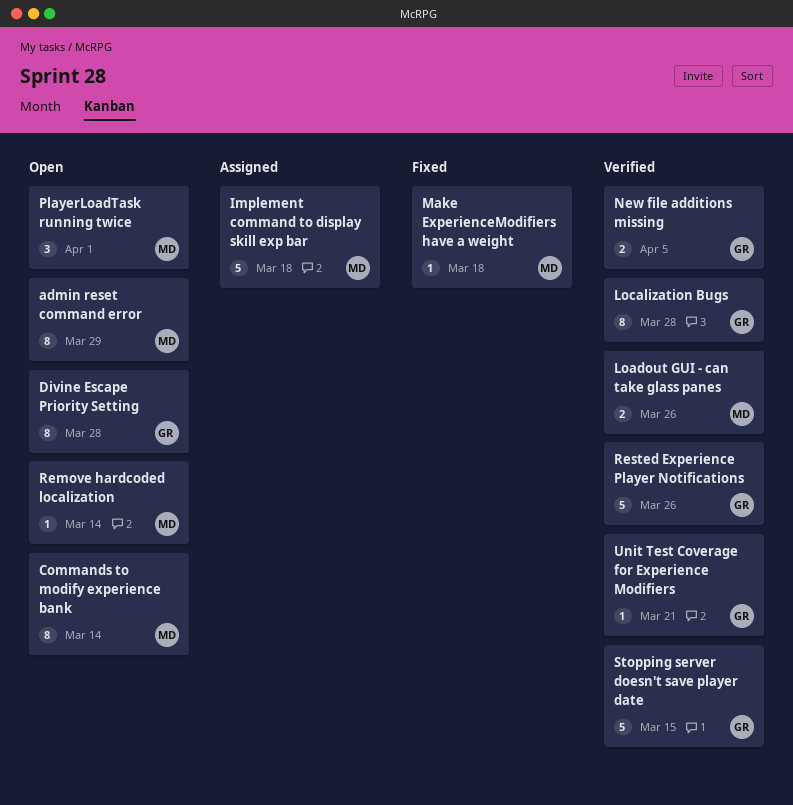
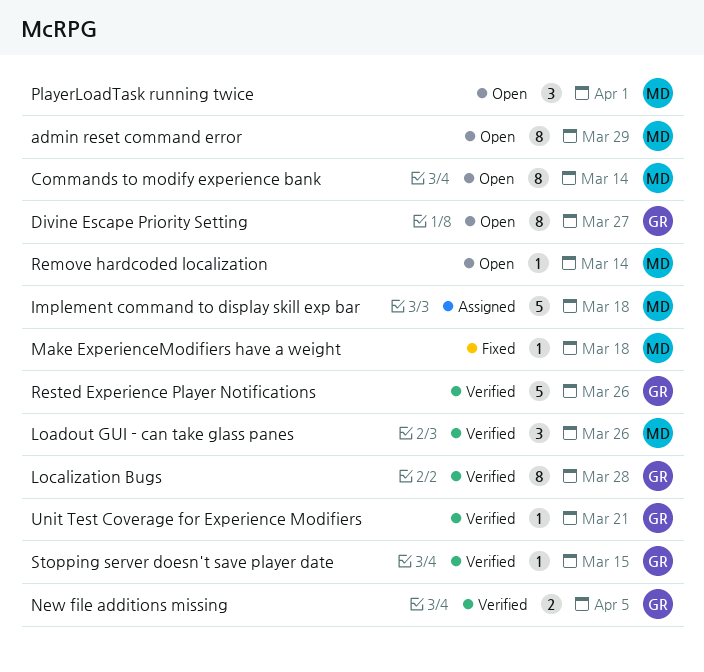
Divine Escape Priority Setting, due: Mar 28 -> Mar 27
Loadout GUI - can take glass panes, estimate: 2 -> 3
Stopping server doesn't save player date, estimate: 5 -> 1

